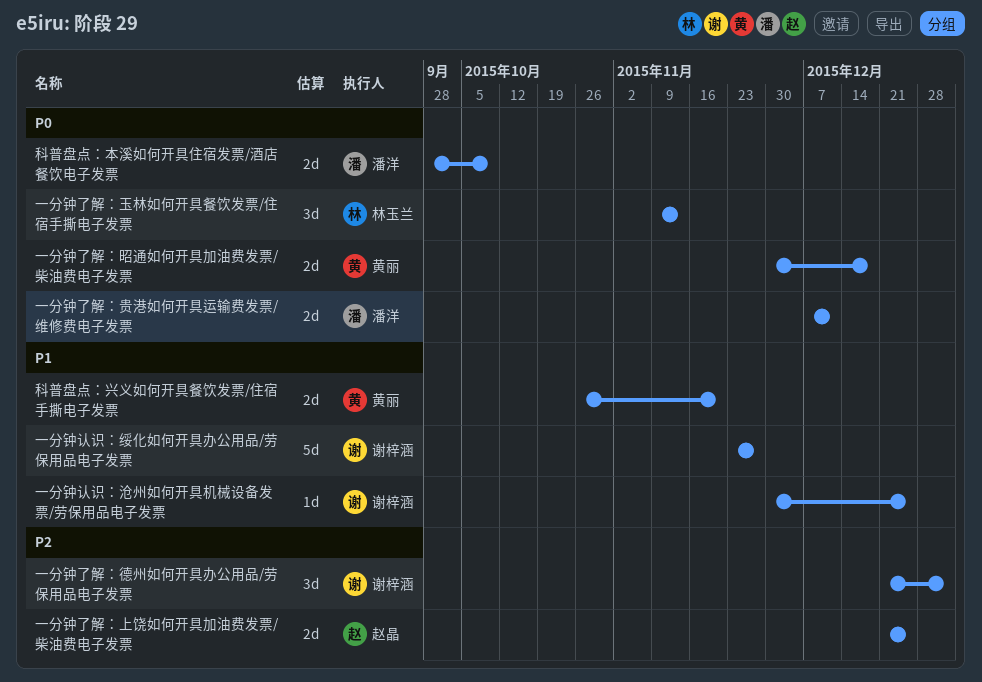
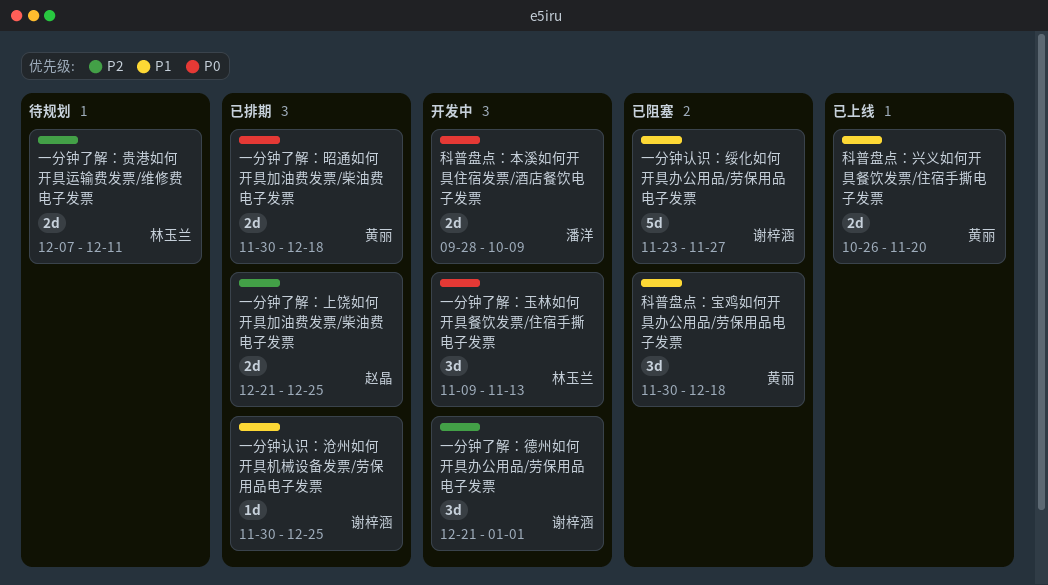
一分钟了解：贵港如何开具运输费发票/维修费电子发票, owner: 潘洋 -> 林玉兰
一分钟了解：贵港如何开具运输费发票/维修费电子发票, priority: P0 -> P2
科普盘点：宝鸡如何开具办公用品/劳保用品电子发票: none -> present

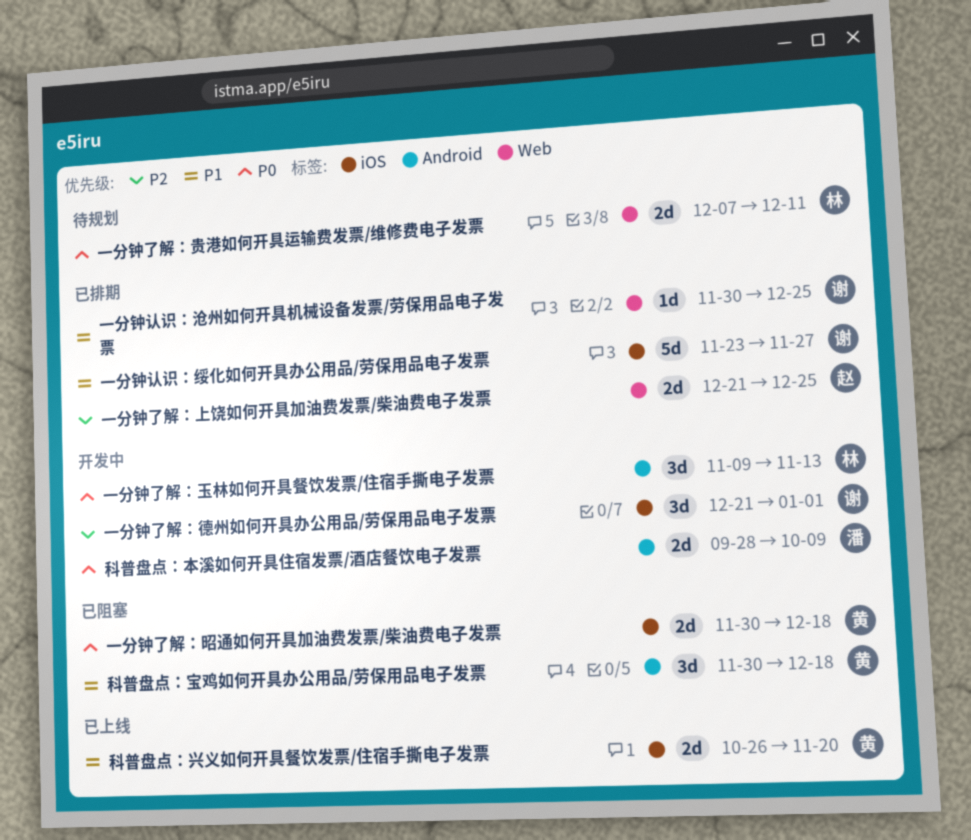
一分钟了解：昭通如何开具加油费发票/柴油费电子发票, status: 已排期 -> 已阻塞
一分钟了解：贵港如何开具运输费发票/维修费电子发票, priority: P2 -> P0
一分钟认识：绥化如何开具办公用品/劳保用品电子发票, status: 已阻塞 -> 已排期

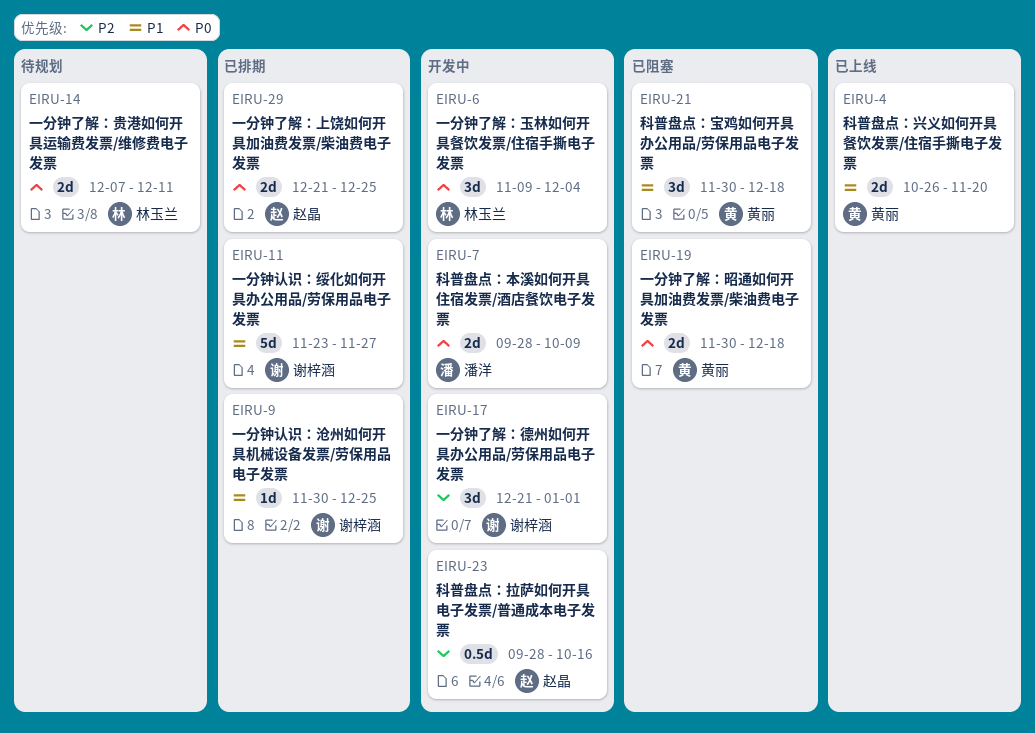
一分钟了解：上饶如何开具加油费发票/柴油费电子发票, priority: P2 -> P0
一分钟了解：玉林如何开具餐饮发票/住宿手撕电子发票, due: Nov 13 -> Dec 4
科普盘点：拉萨如何开具电子发票/普通成本电子发票: none -> present

